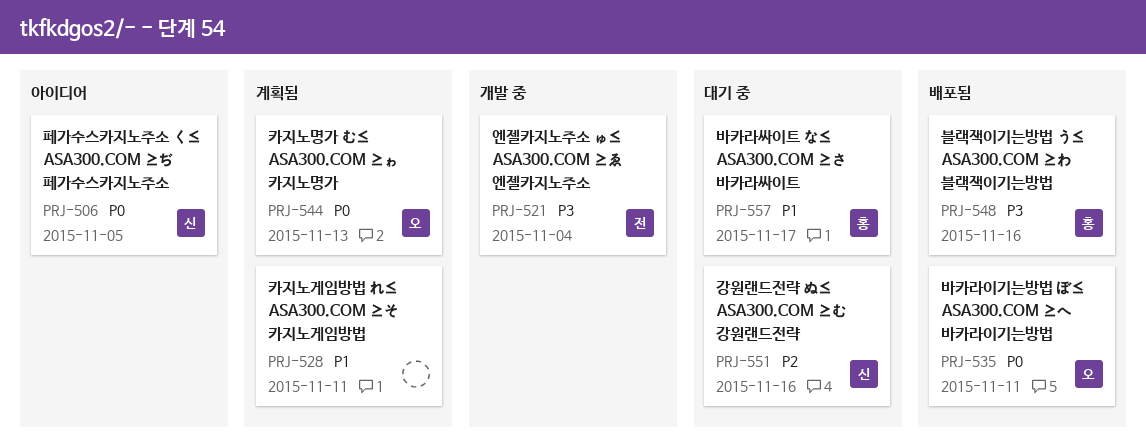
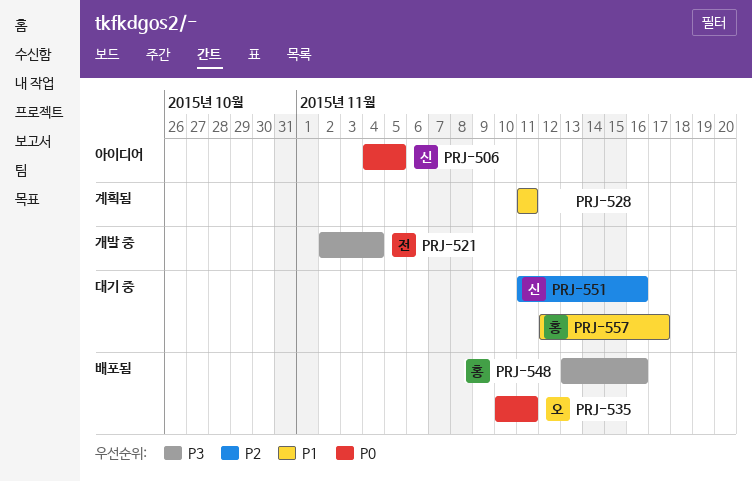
PRJ-544: present -> none

